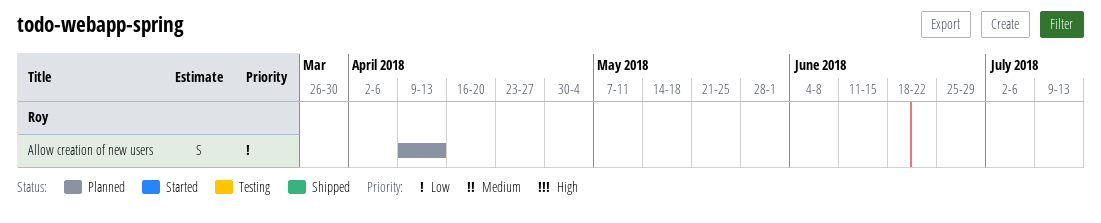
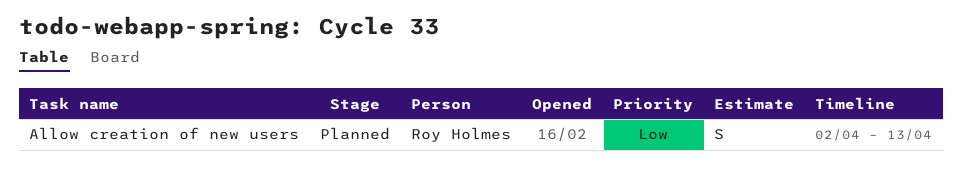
Allow creation of new users, start: Apr 9 -> Apr 2

